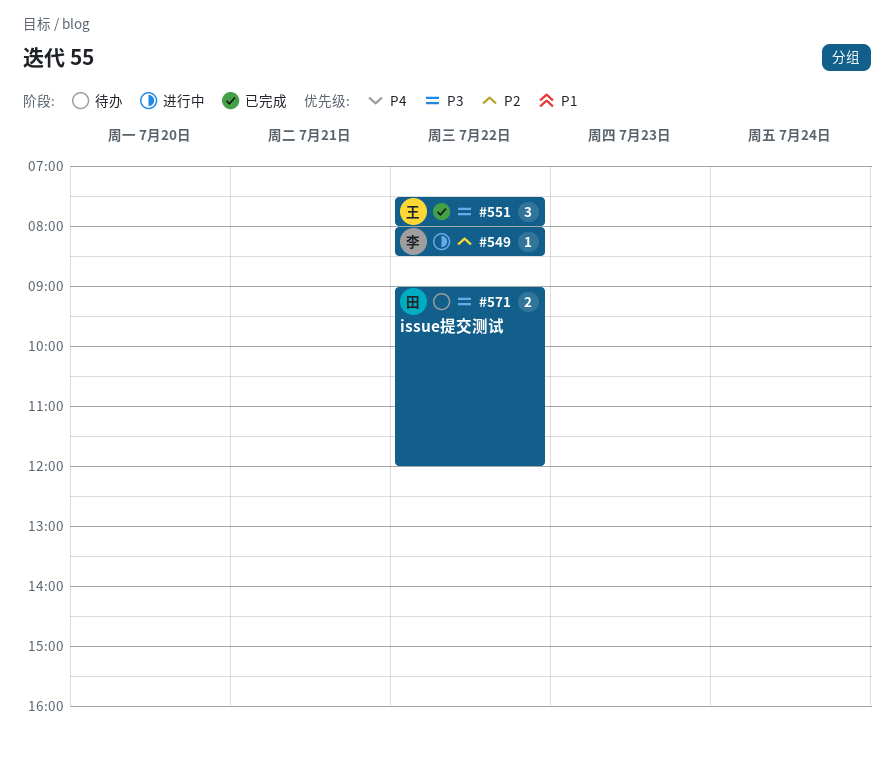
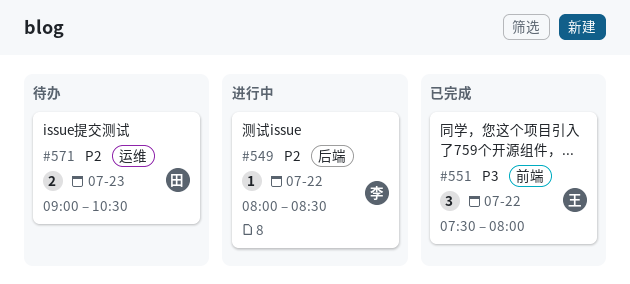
#571, priority: P3 -> P2
#571, day: Jul 22 -> Jul 23
#571, ends: 12:00 -> 10:30

